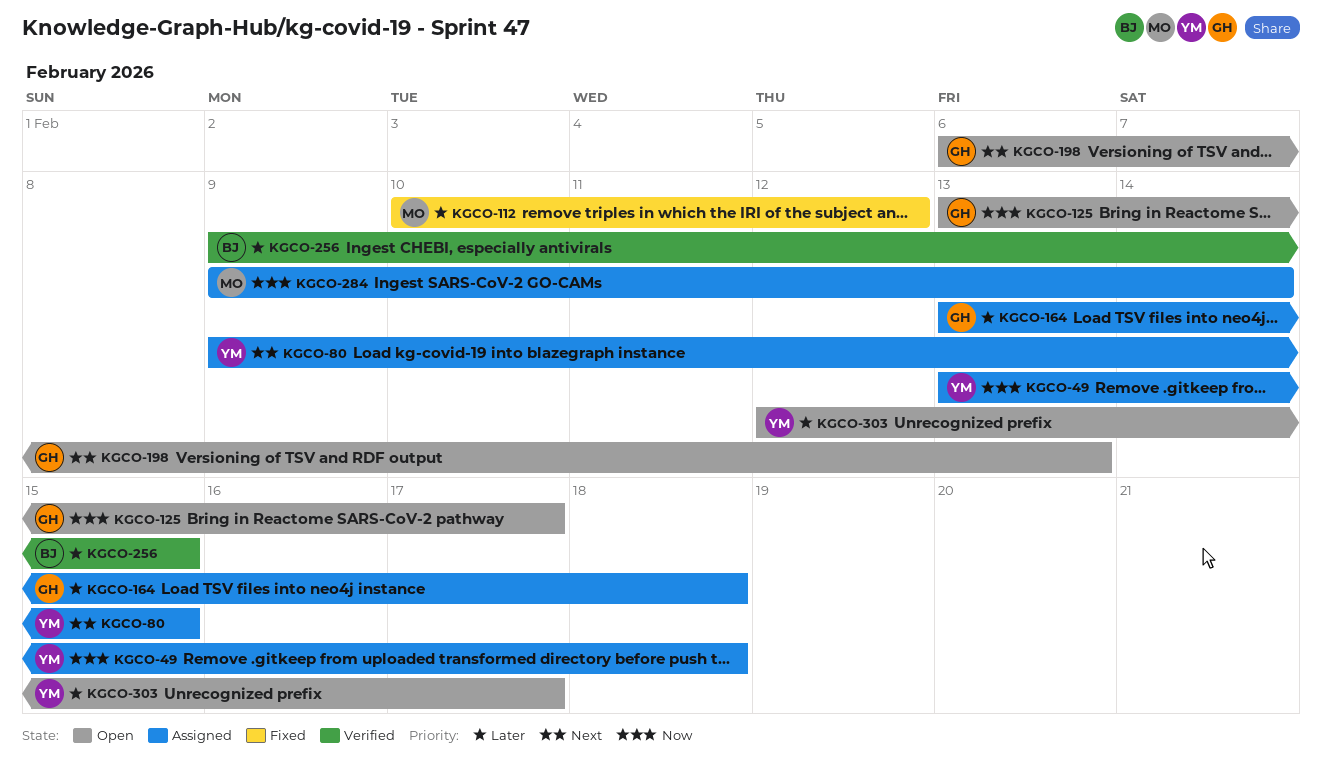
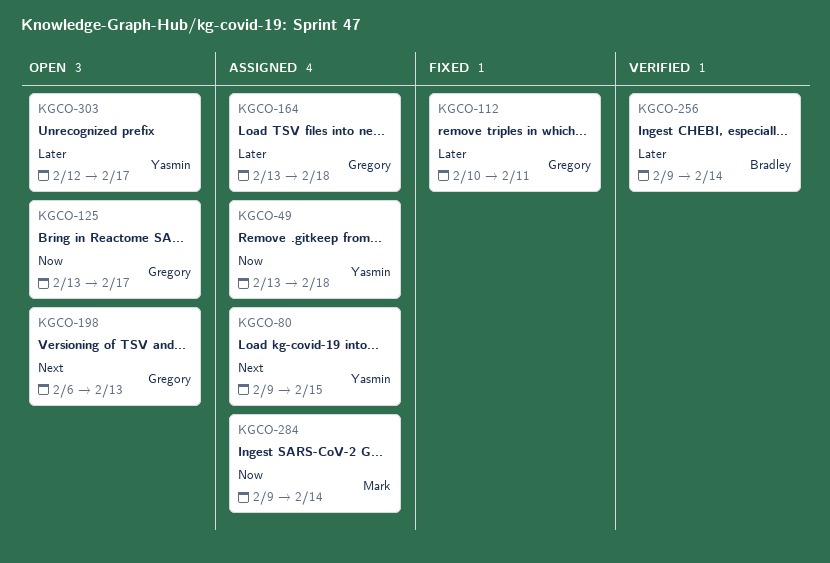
KGCO-112, owner: Mark -> Gregory
KGCO-112, due: Feb 12 -> Feb 11
KGCO-256, due: Feb 15 -> Feb 14

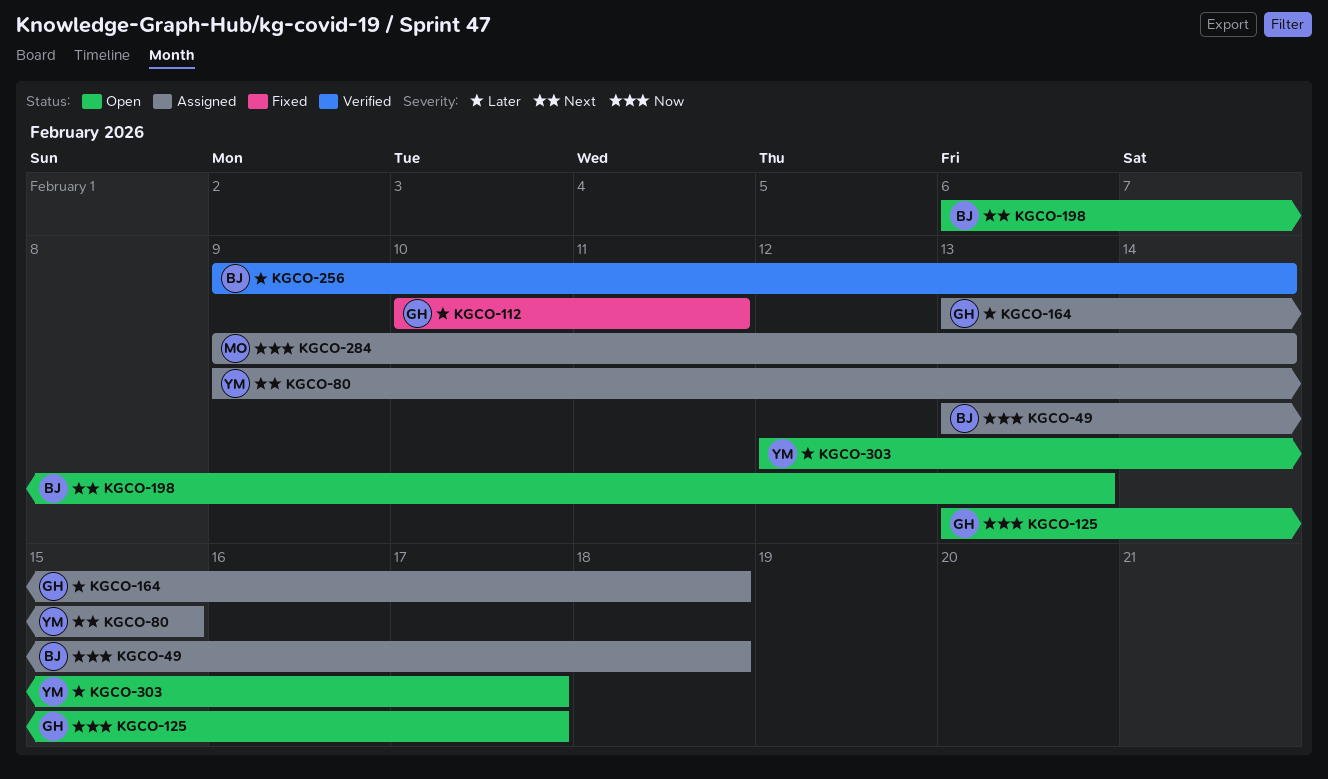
KGCO-49, owner: Yasmin -> Bradley
KGCO-198, owner: Gregory -> Bradley

